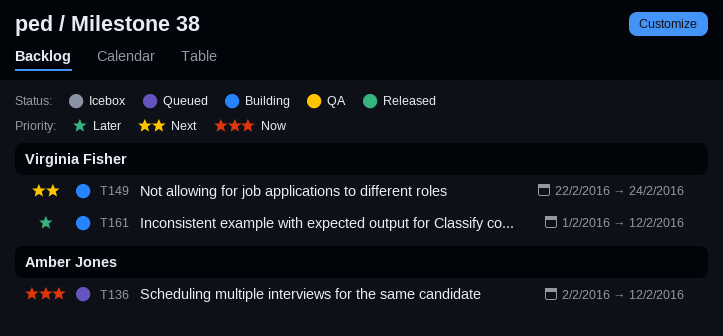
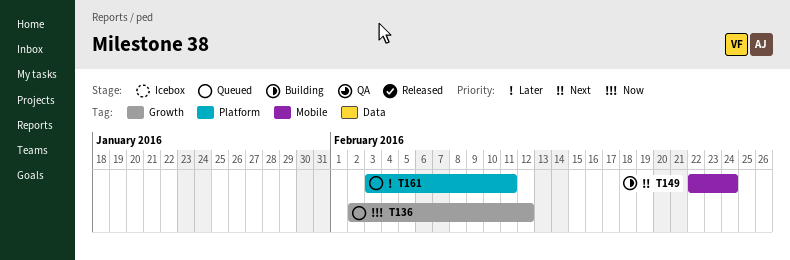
T161, status: Building -> Queued
T161, start: Feb 1 -> Feb 3
T161, due: Feb 12 -> Feb 11

